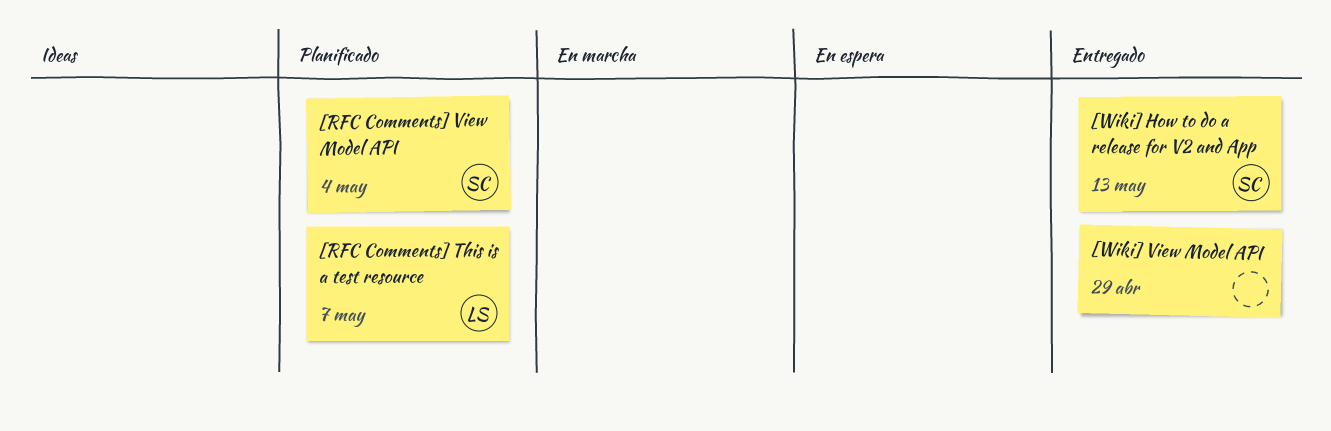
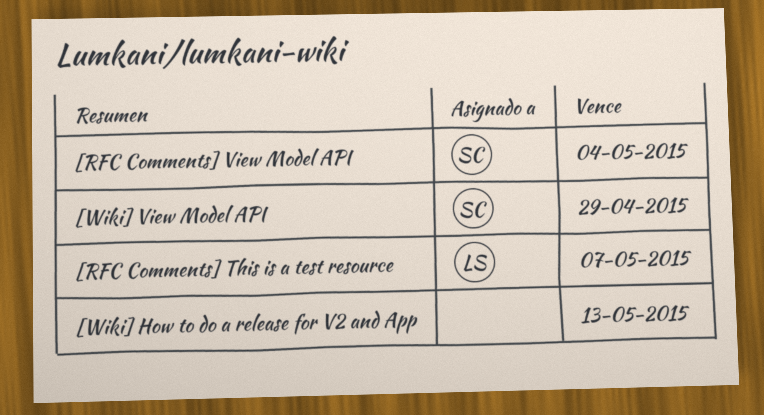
[Wiki] How to do a release for V2 and App, owner: SC -> none
[Wiki] View Model API, owner: none -> SC

